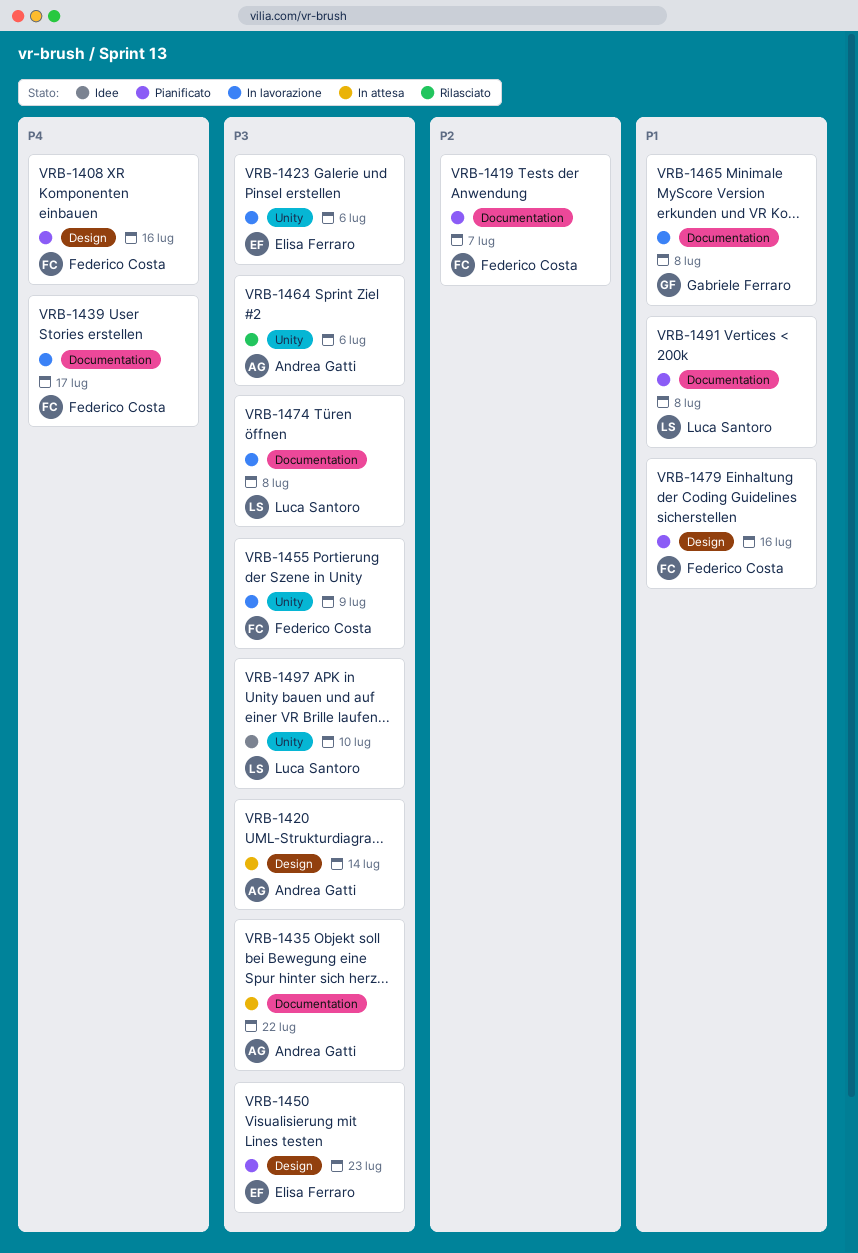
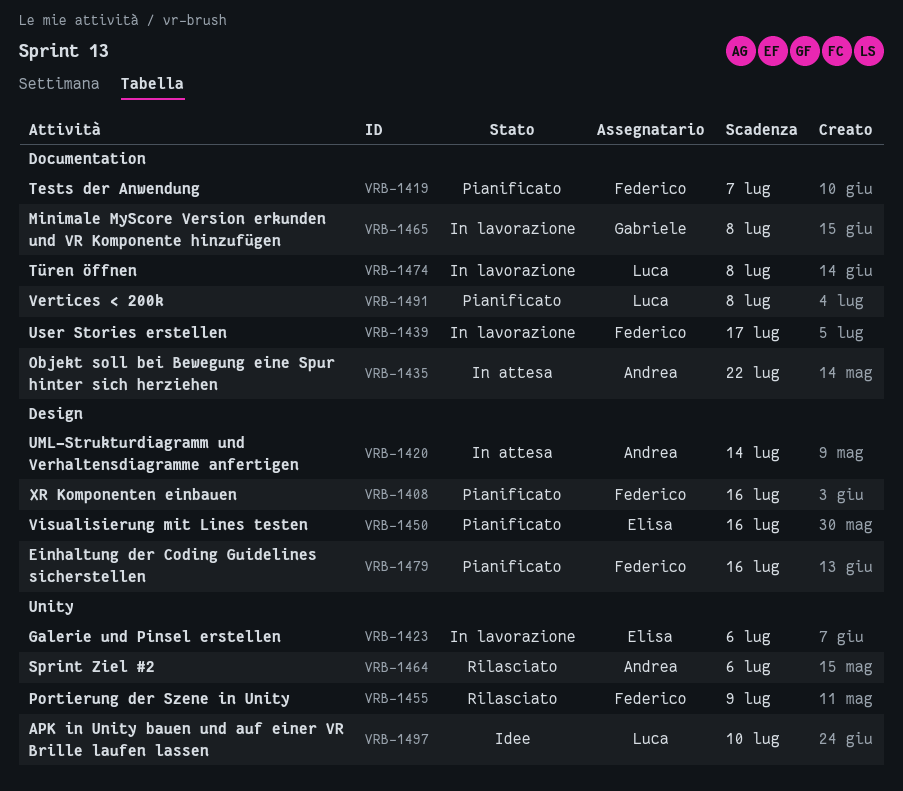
VRB-1450, due: Jul 23 -> Jul 16
VRB-1455, status: In lavorazione -> Rilasciato

